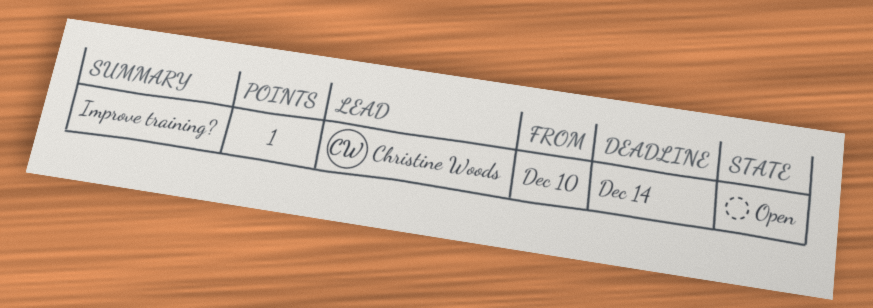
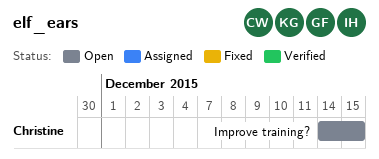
Improve training?, start: Dec 10 -> Dec 14
Improve training?, due: Dec 14 -> Dec 15

